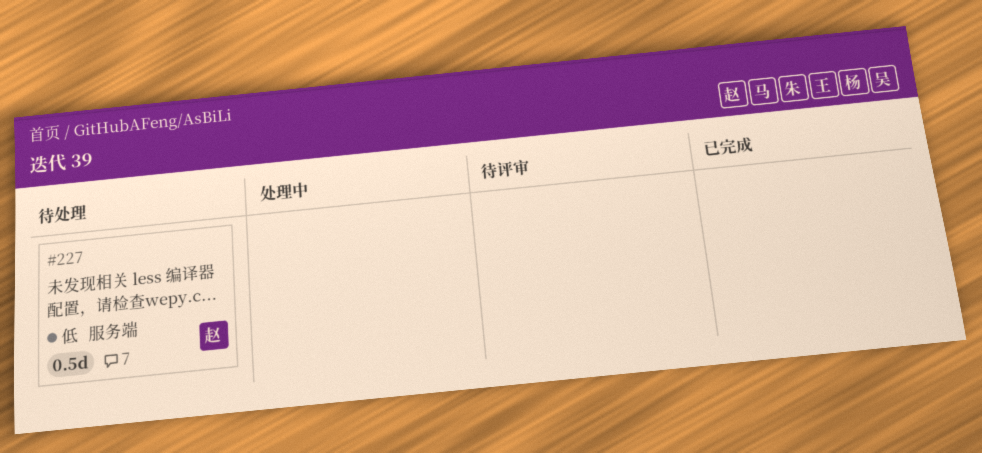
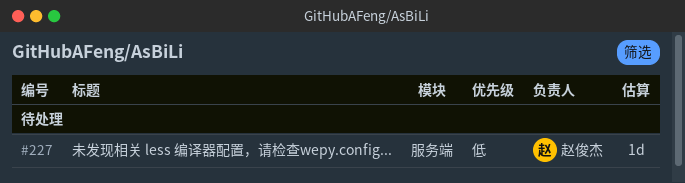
#227, estimate: 0.5d -> 1d

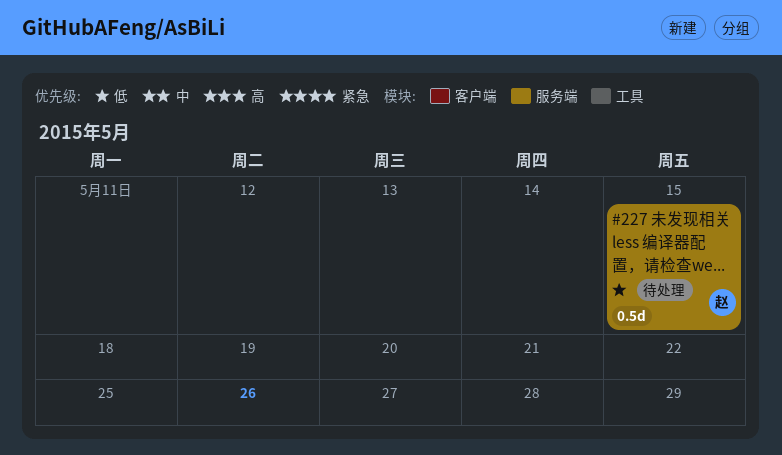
#227, estimate: 1d -> 0.5d

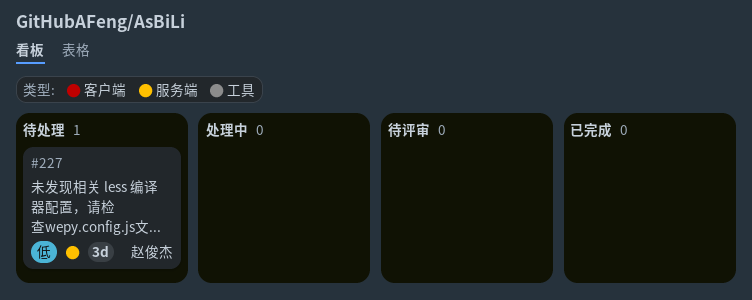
#227, estimate: 0.5d -> 3d

